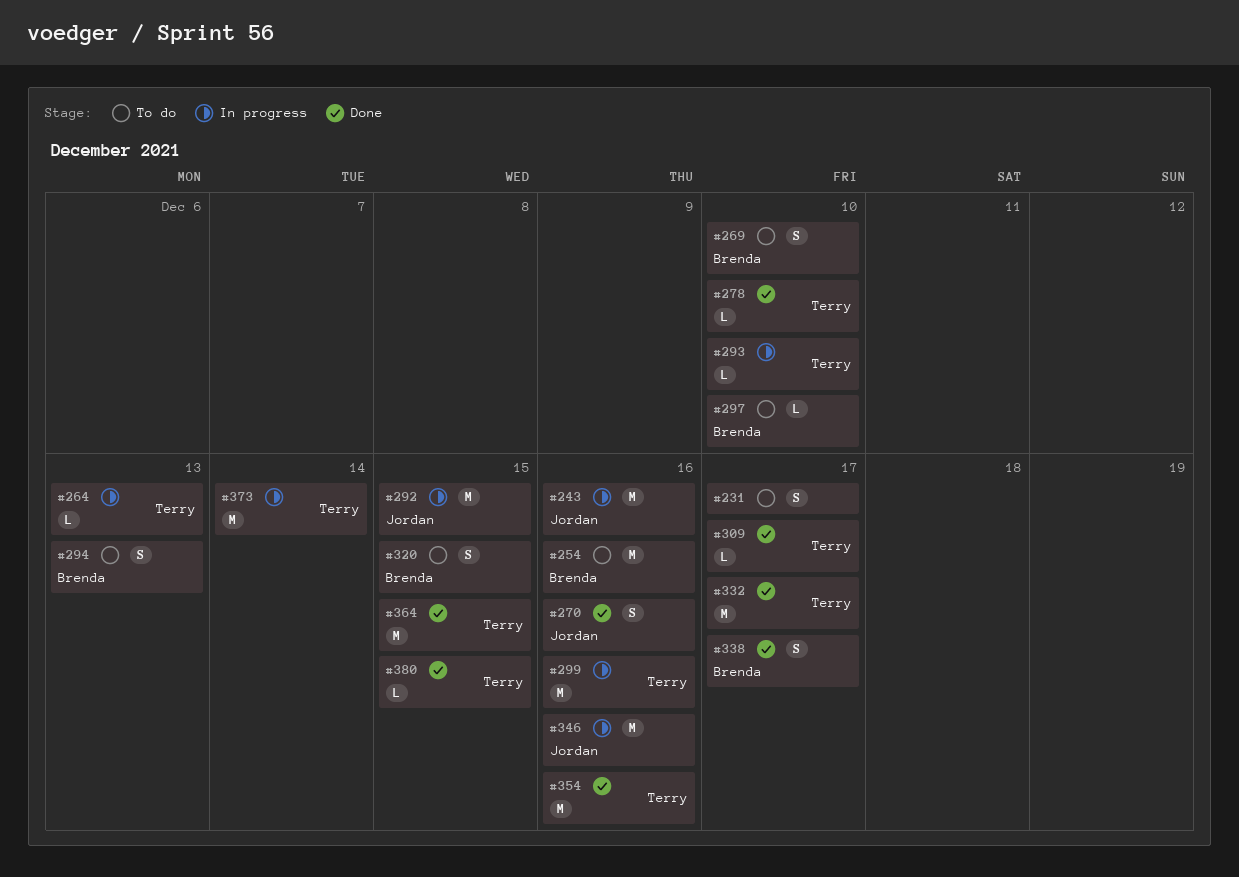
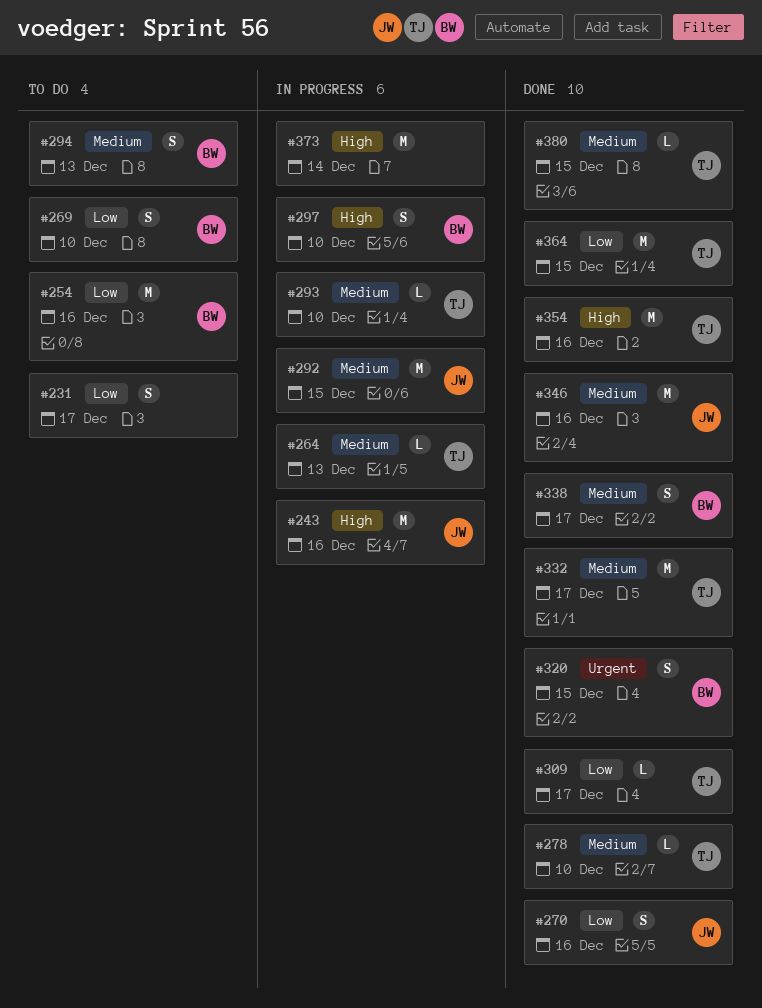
#297, status: To do -> In progress
#297, estimate: L -> S
#299: present -> none
#320, status: To do -> Done
#346, status: In progress -> Done
#373, owner: Terry -> none

